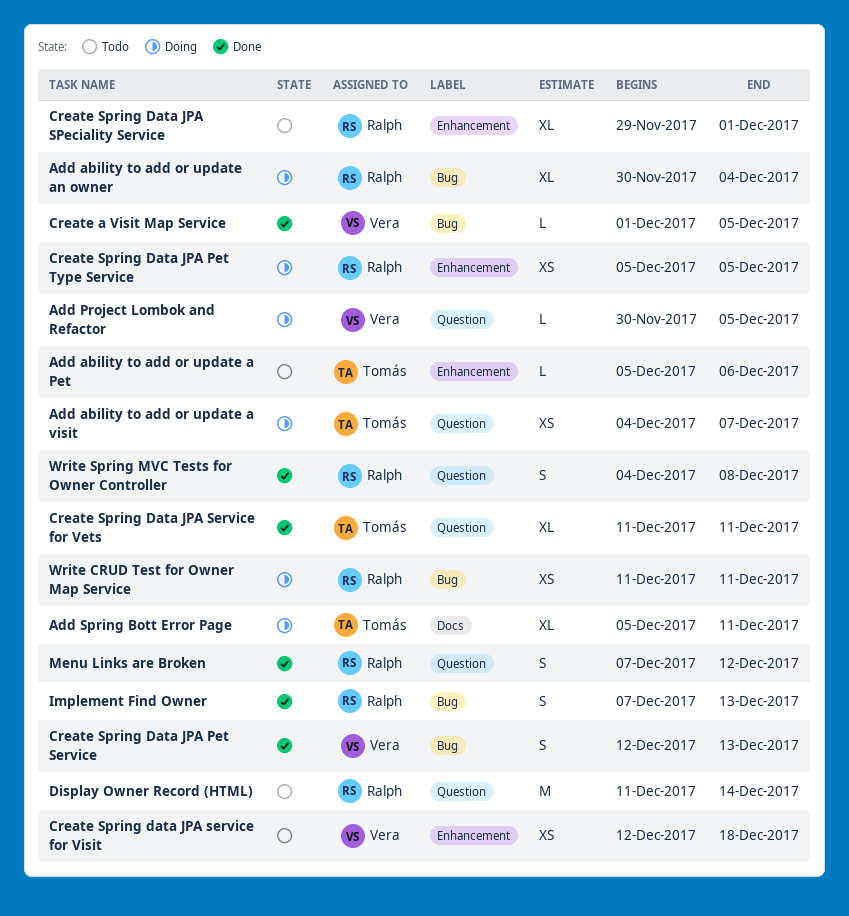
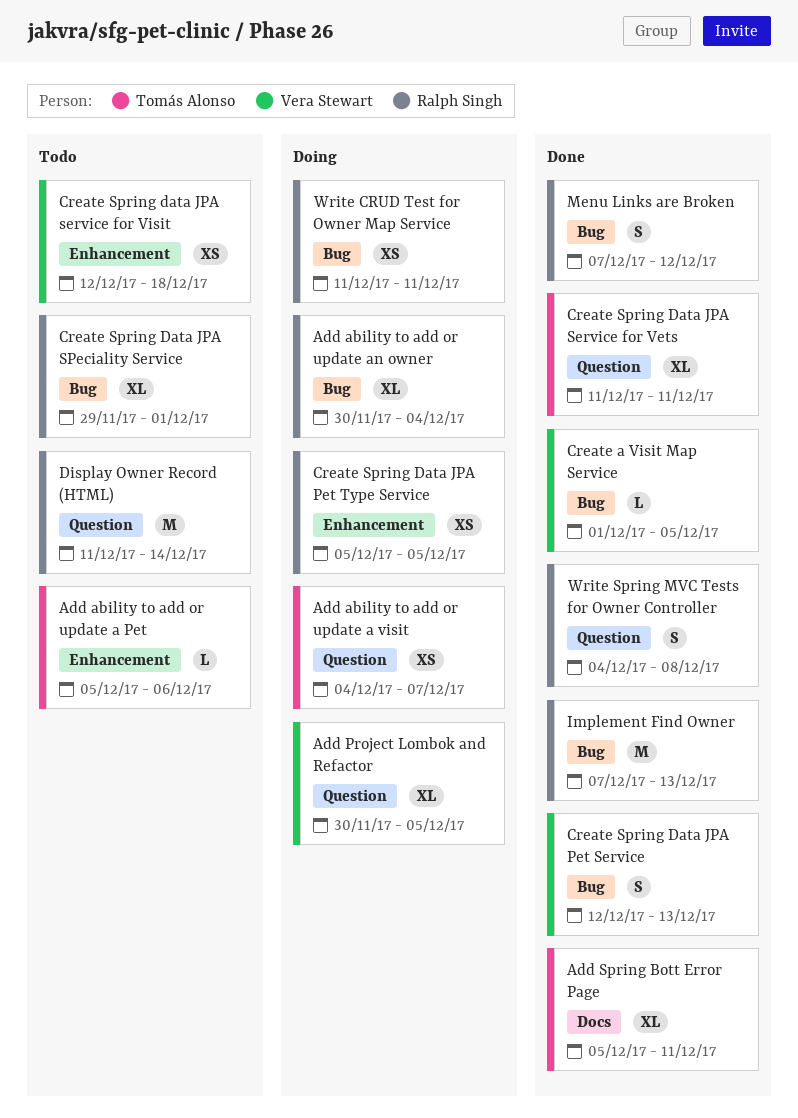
Add Project Lombok and Refactor, estimate: L -> XL
Add Spring Bott Error Page, status: Doing -> Done
Create Spring Data JPA SPeciality Service, label: Enhancement -> Bug
Implement Find Owner, estimate: S -> M
Menu Links are Broken, label: Question -> Bug

